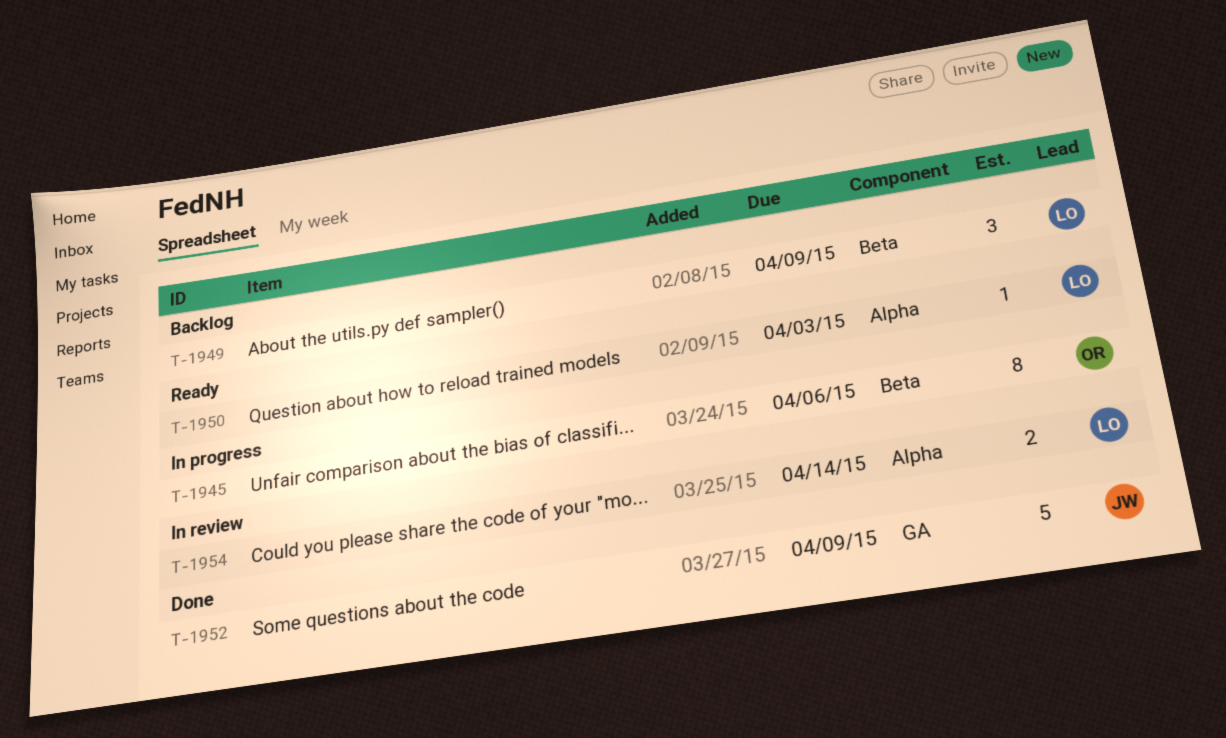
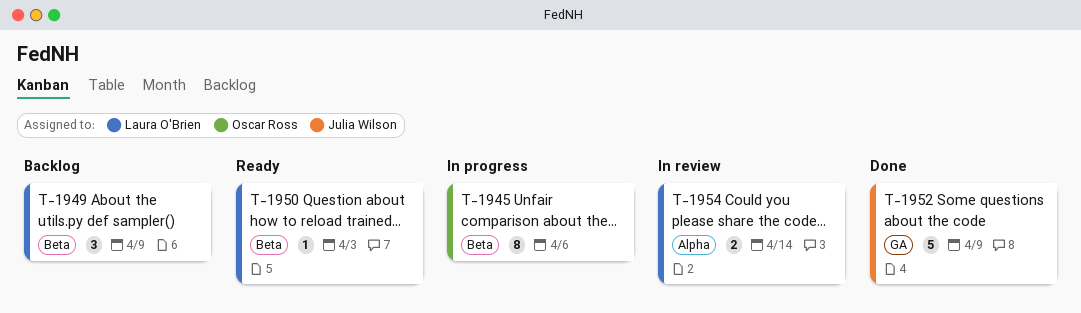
T-1950, label: Alpha -> Beta

